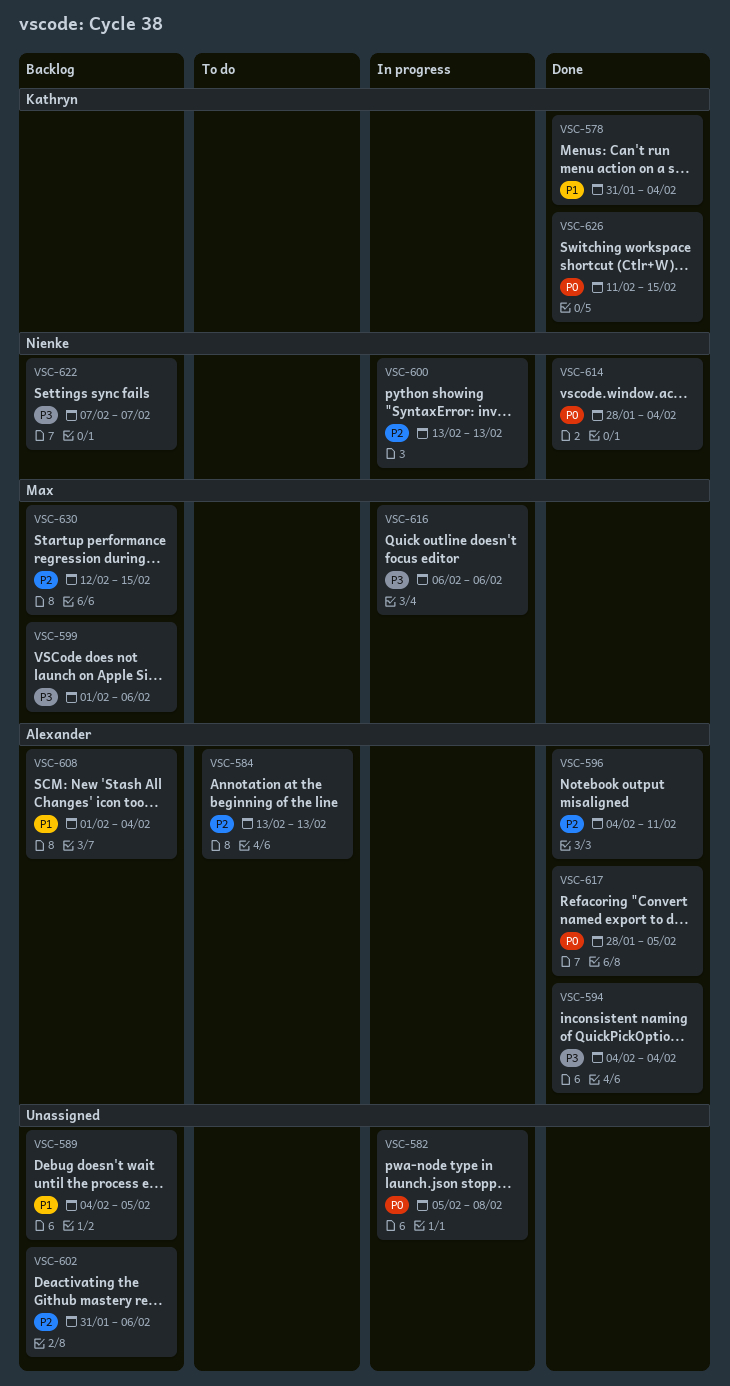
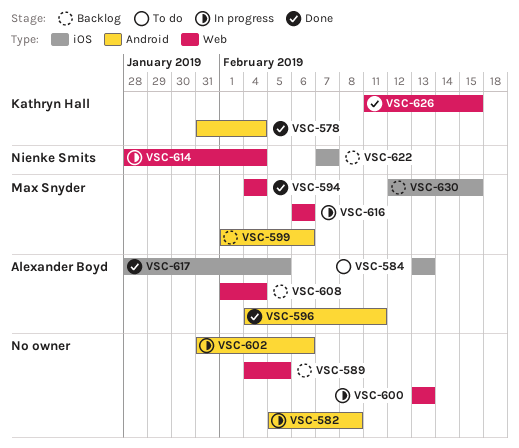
VSC-594, owner: Alexander Boyd -> Max Snyder
VSC-600, owner: Nienke Smits -> none
VSC-602, status: Backlog -> In progress
VSC-614, status: Done -> In progress

